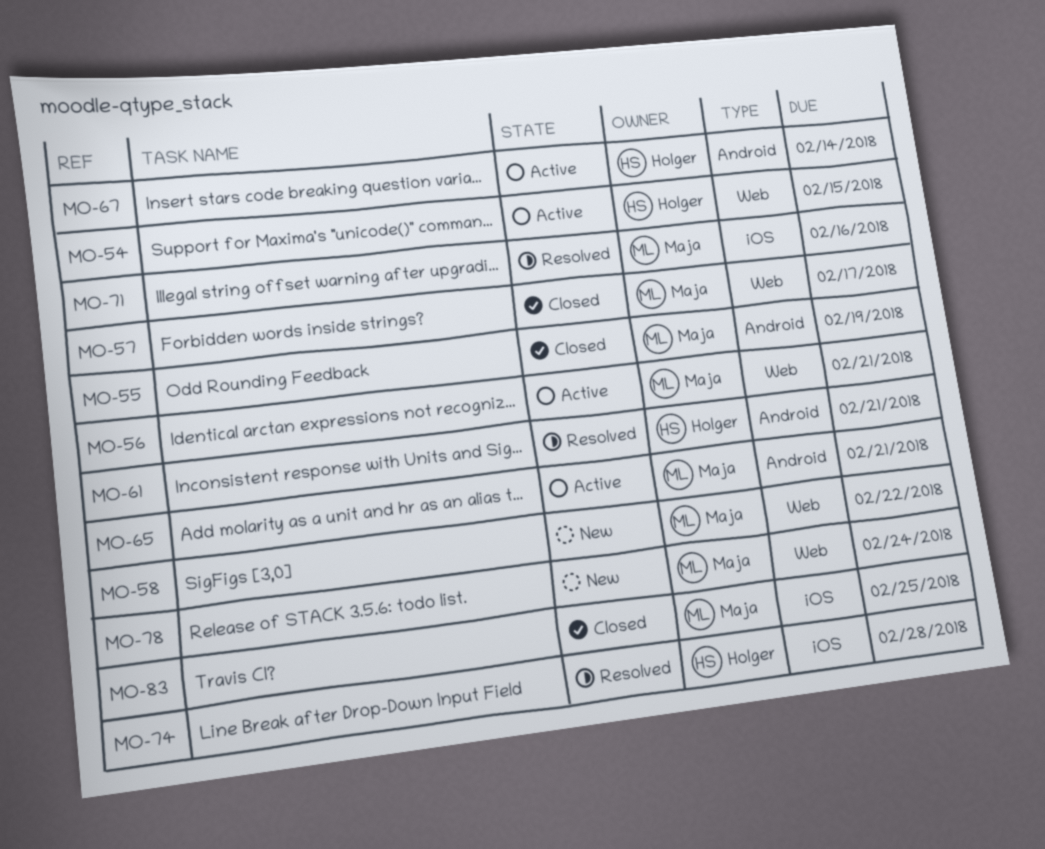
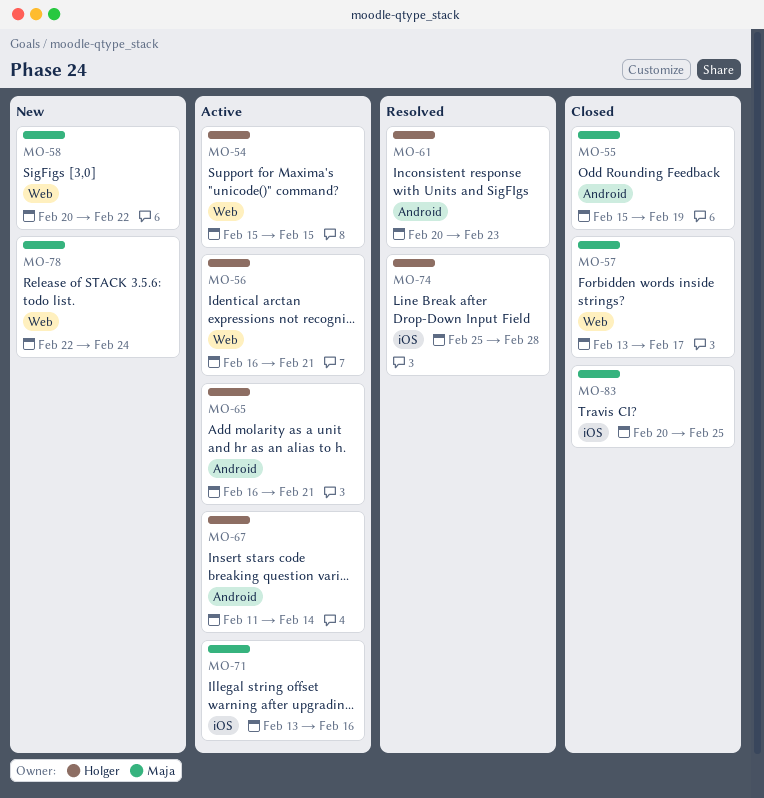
MO-56, owner: Maja -> Holger
MO-61, due: Feb 21 -> Feb 23
MO-65, owner: Maja -> Holger
MO-71, status: Resolved -> Active

